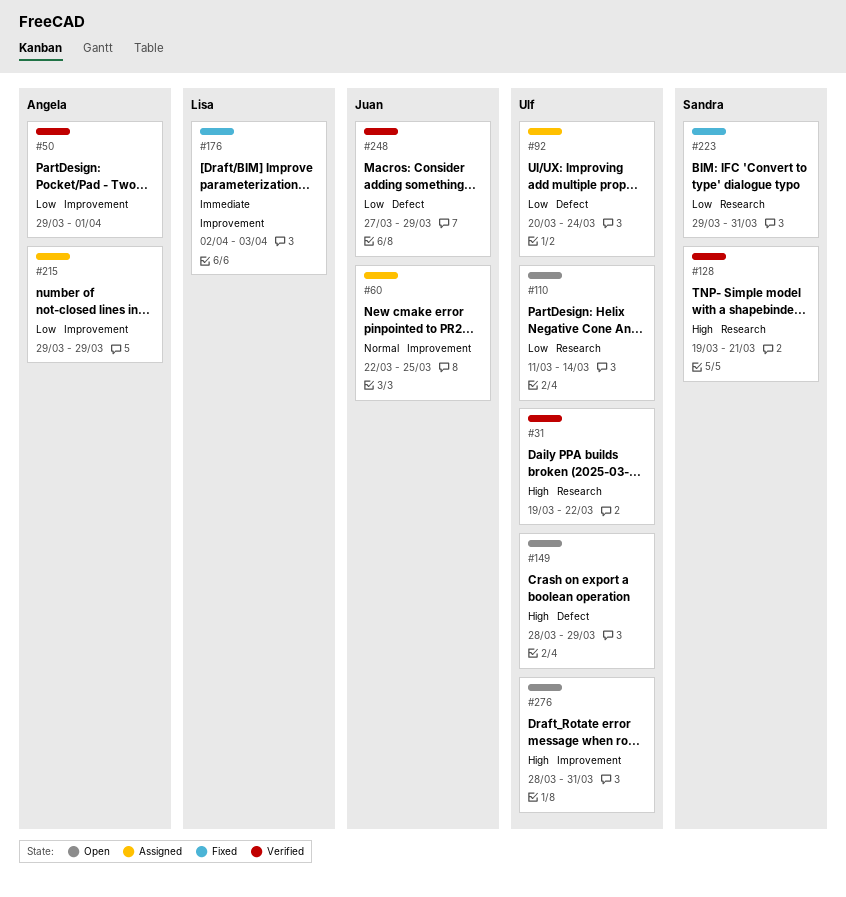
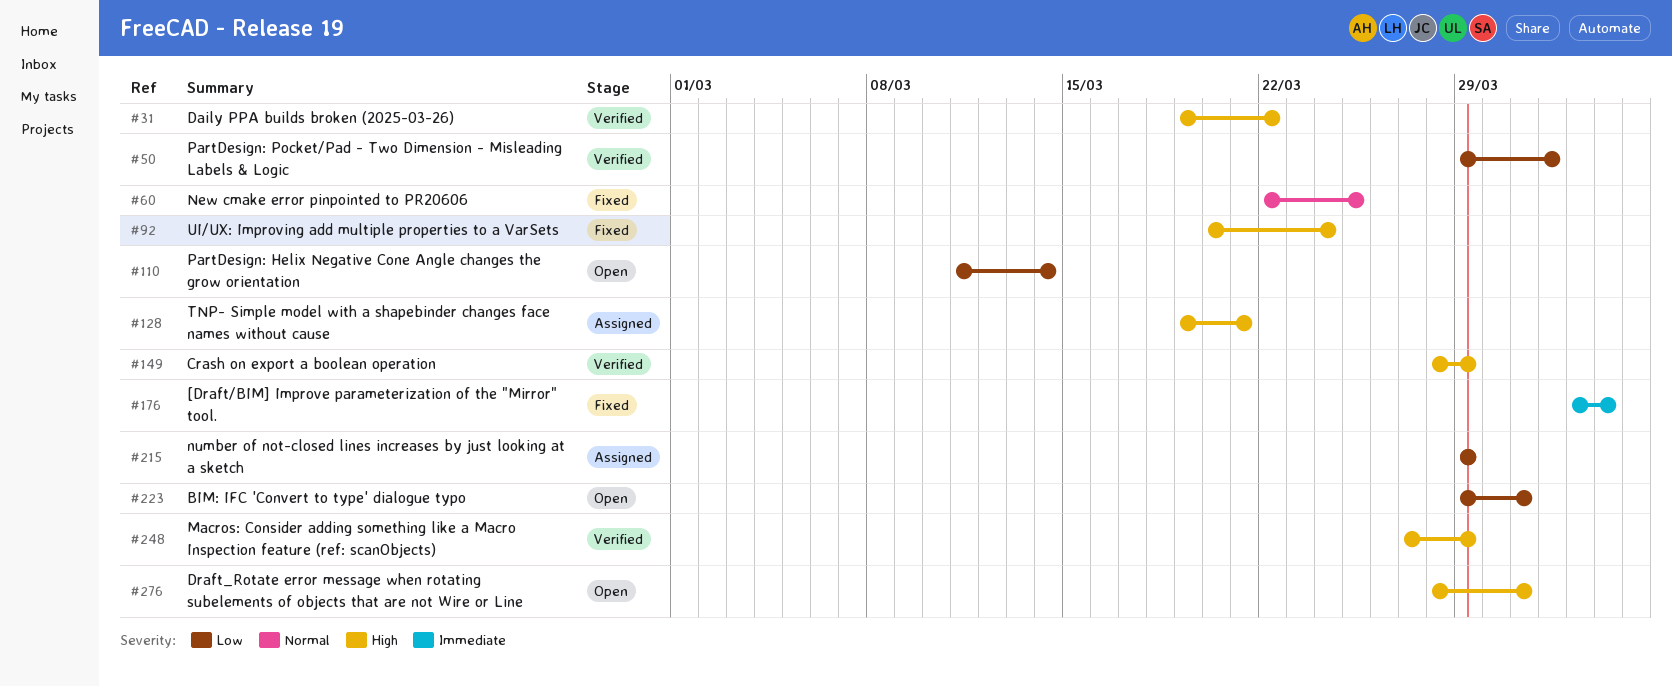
#60, status: Assigned -> Fixed
#92, status: Assigned -> Fixed
#92, priority: Low -> High
#128, status: Verified -> Assigned
#149, status: Open -> Verified
#223, status: Fixed -> Open
#248, priority: Low -> High

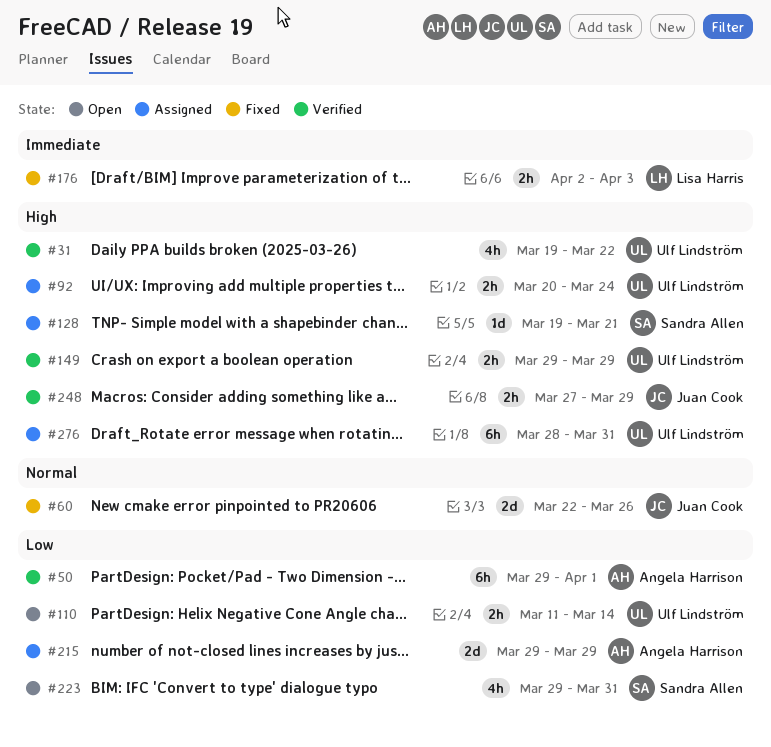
#60, due: Mar 25 -> Mar 26
#92, status: Fixed -> Assigned
#149, start: Mar 28 -> Mar 29
#276, status: Open -> Assigned

